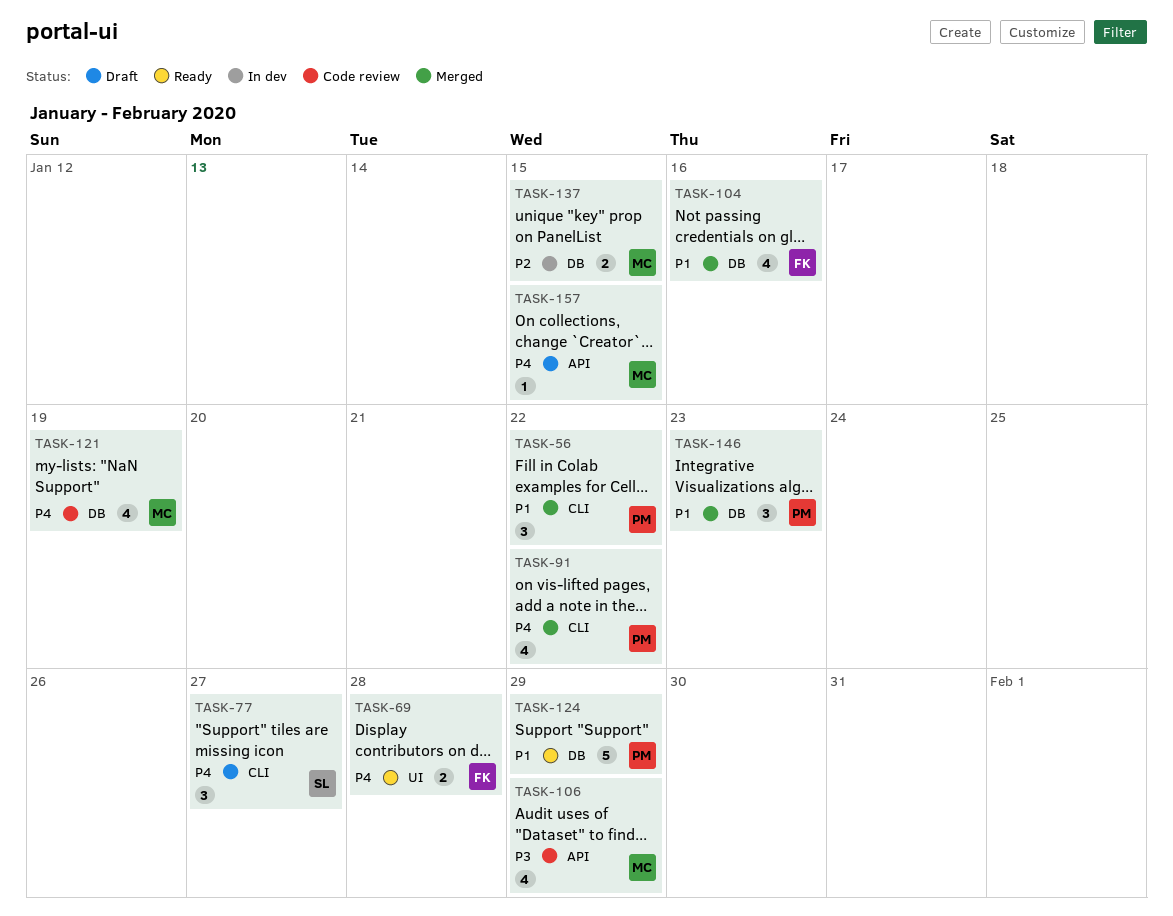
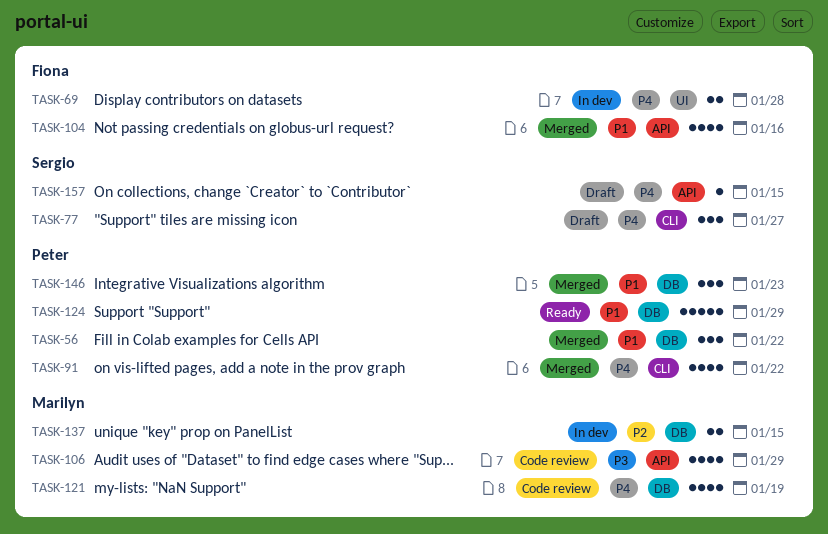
TASK-56, label: CLI -> DB
TASK-69, status: Ready -> In dev
TASK-104, label: DB -> API
TASK-157, owner: Marilyn -> Sergio

